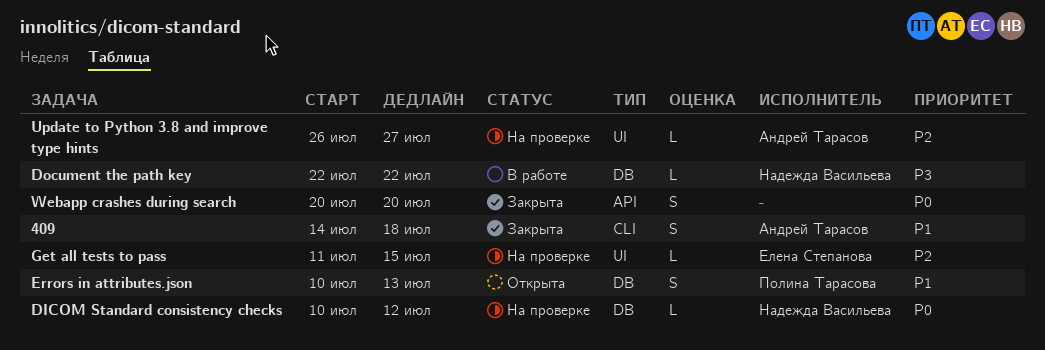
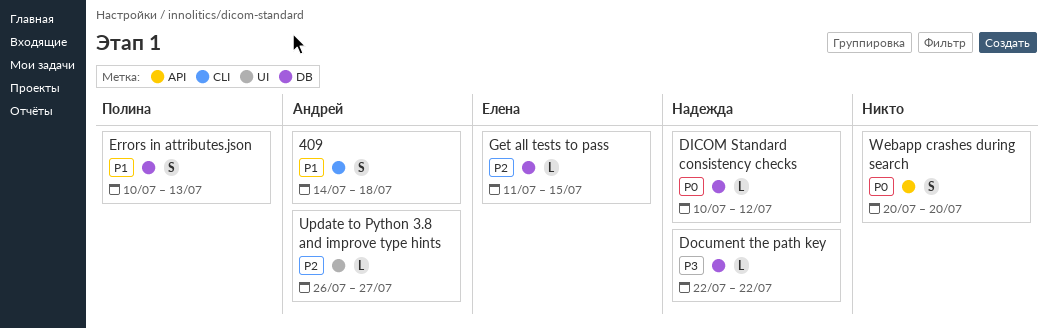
Get all tests to pass, label: UI -> DB

